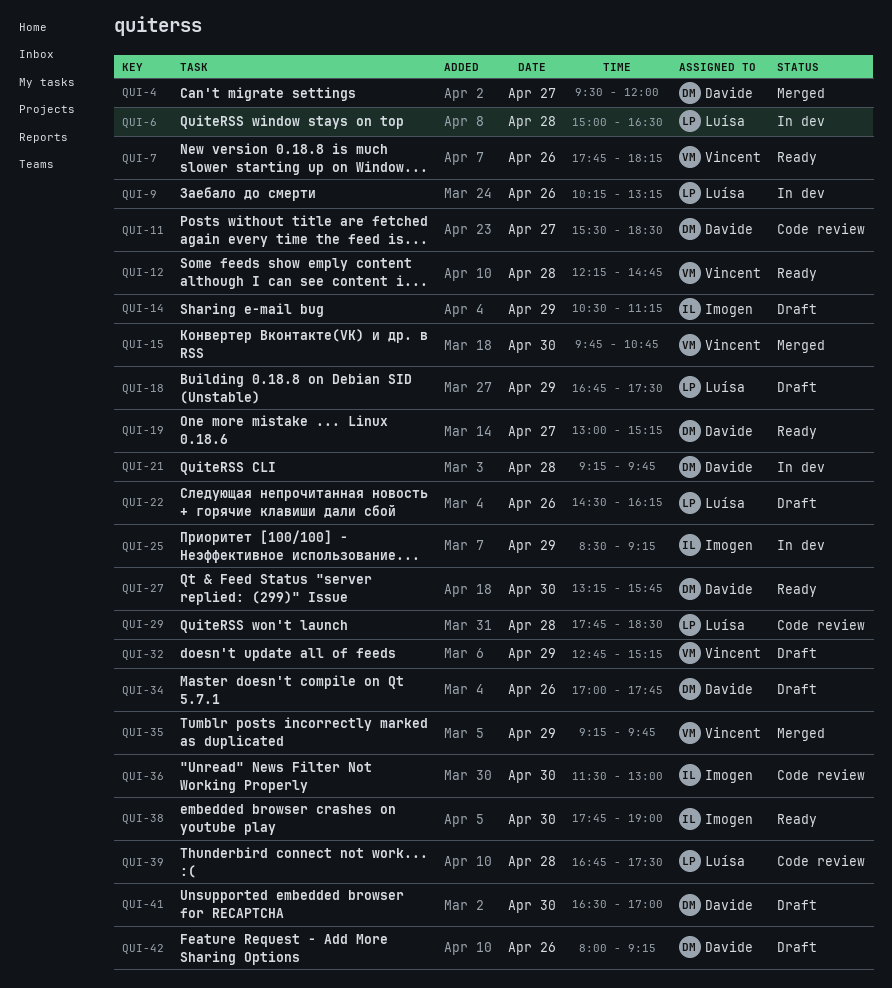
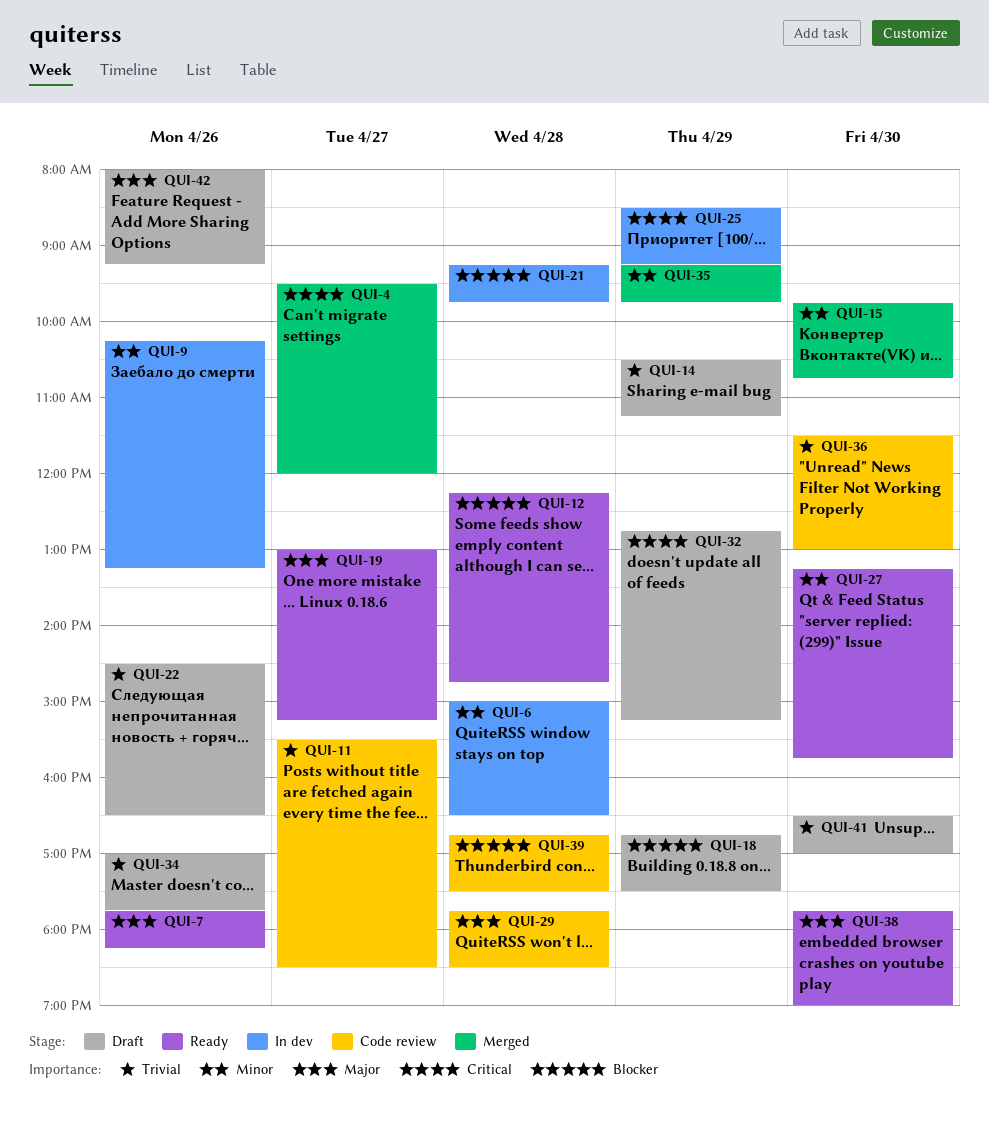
QUI-22, ends: 16:15 -> 16:30

